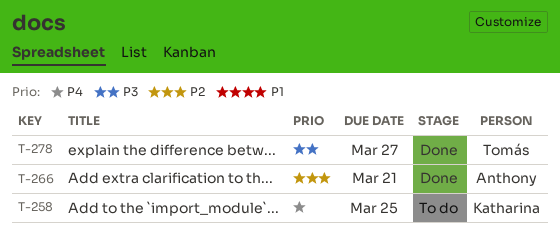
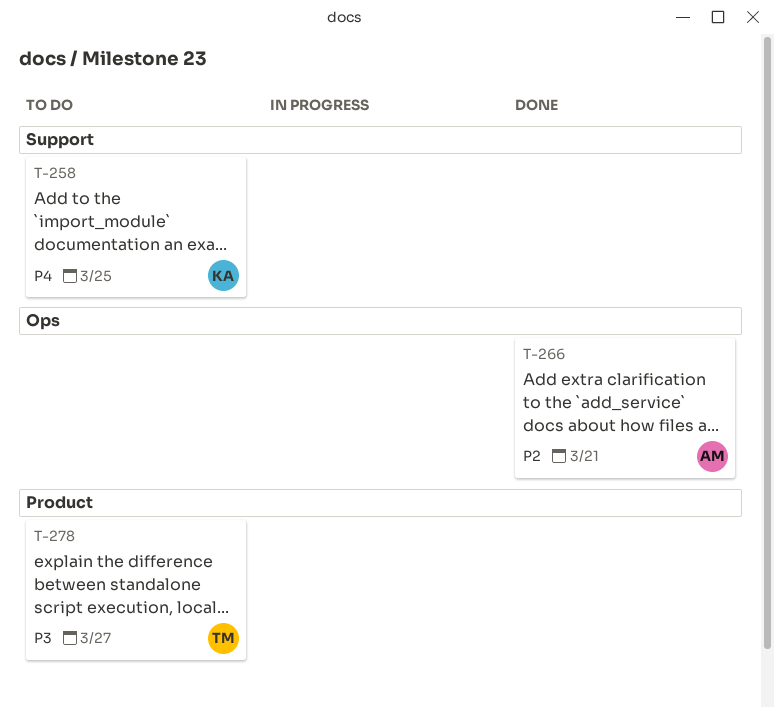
T-278, status: Done -> To do

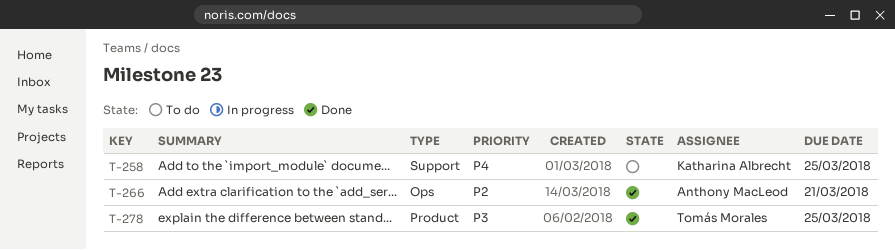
T-278, status: To do -> Done
T-278, due: Mar 27 -> Mar 25

